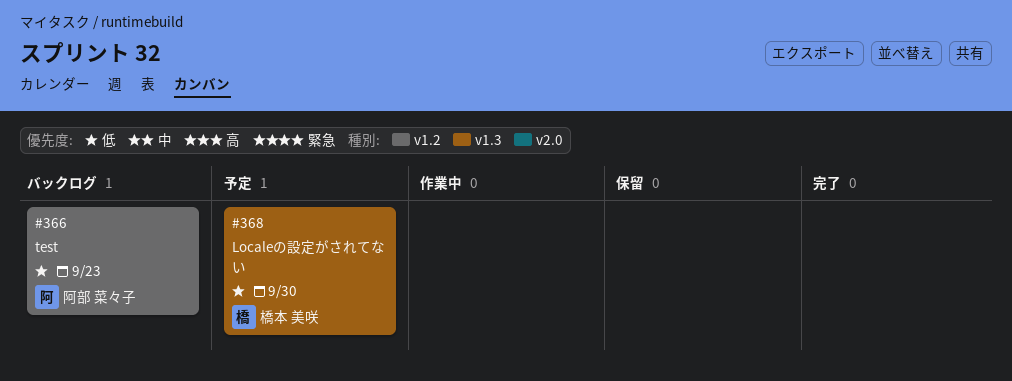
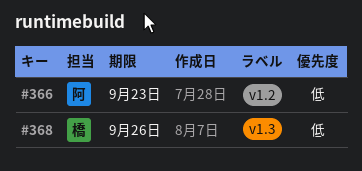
#368, due: Sep 30 -> Sep 26

